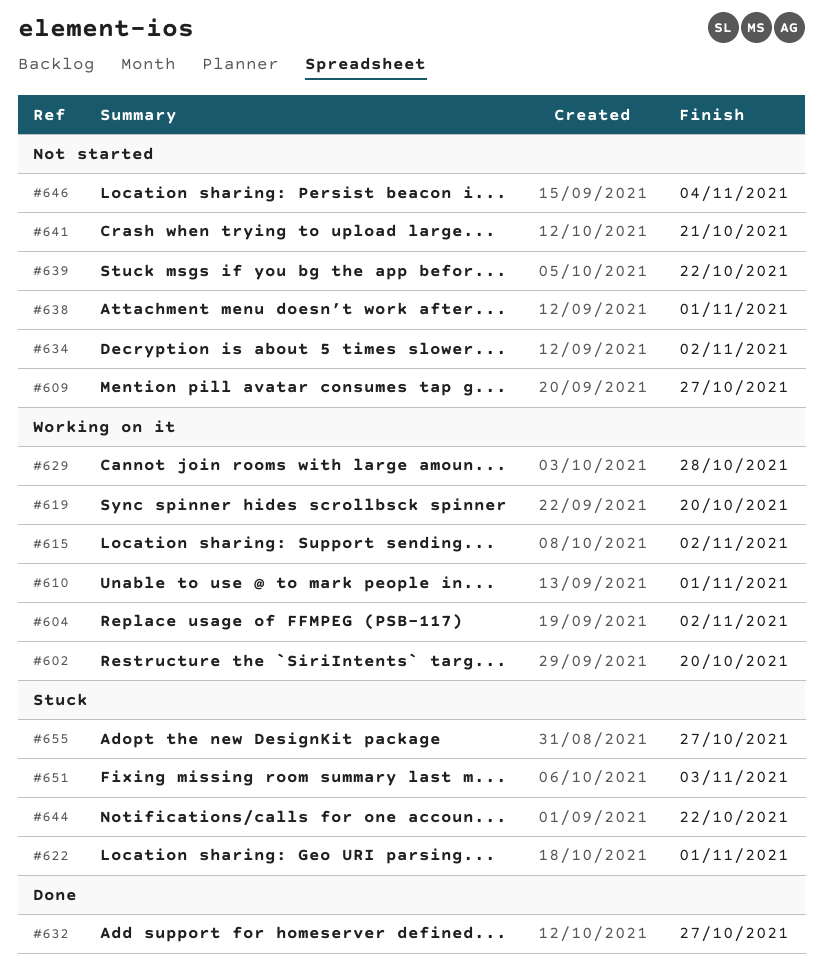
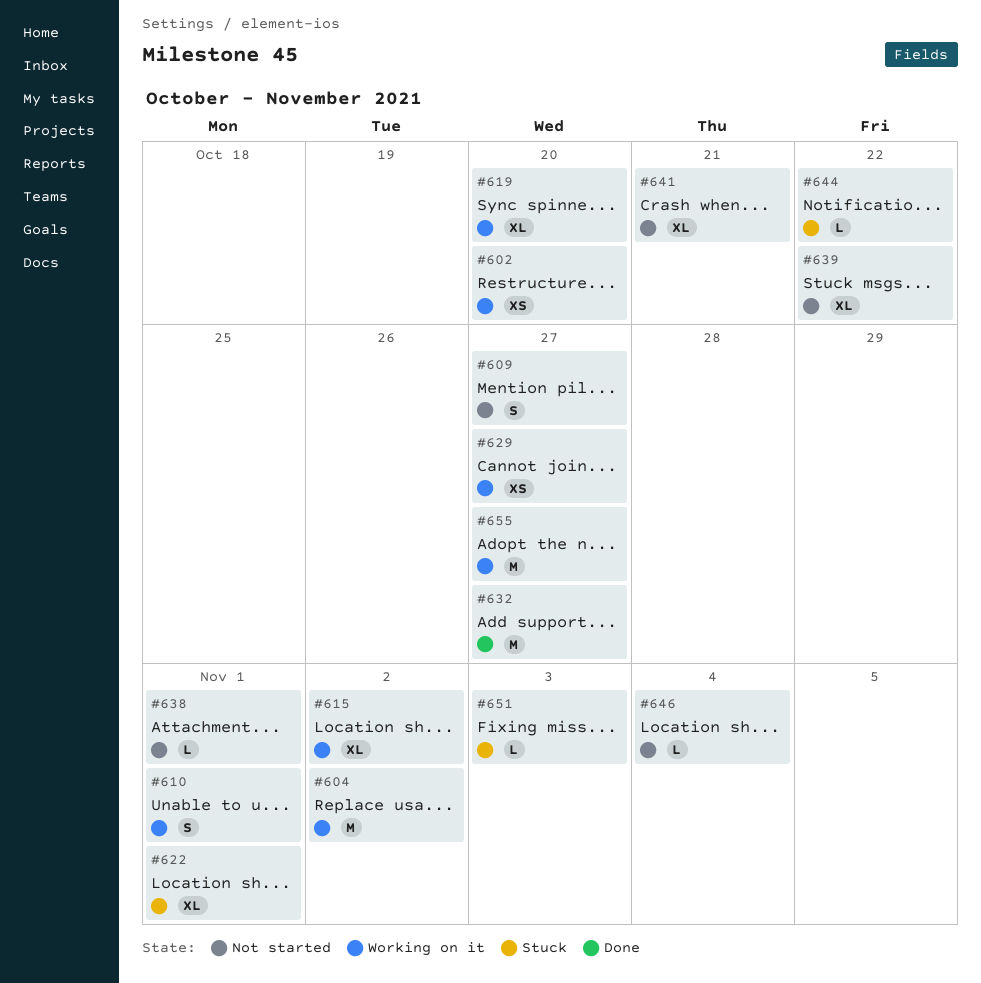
#629, due: Oct 28 -> Oct 27
#634: present -> none
#655, status: Stuck -> Working on it

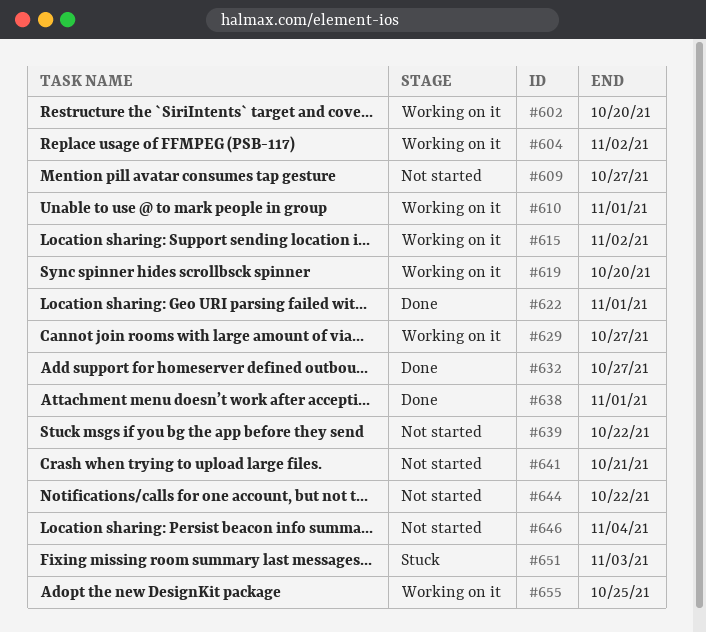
#622, status: Stuck -> Done
#638, status: Not started -> Done
#644, status: Stuck -> Not started
#655, due: Oct 27 -> Oct 25

